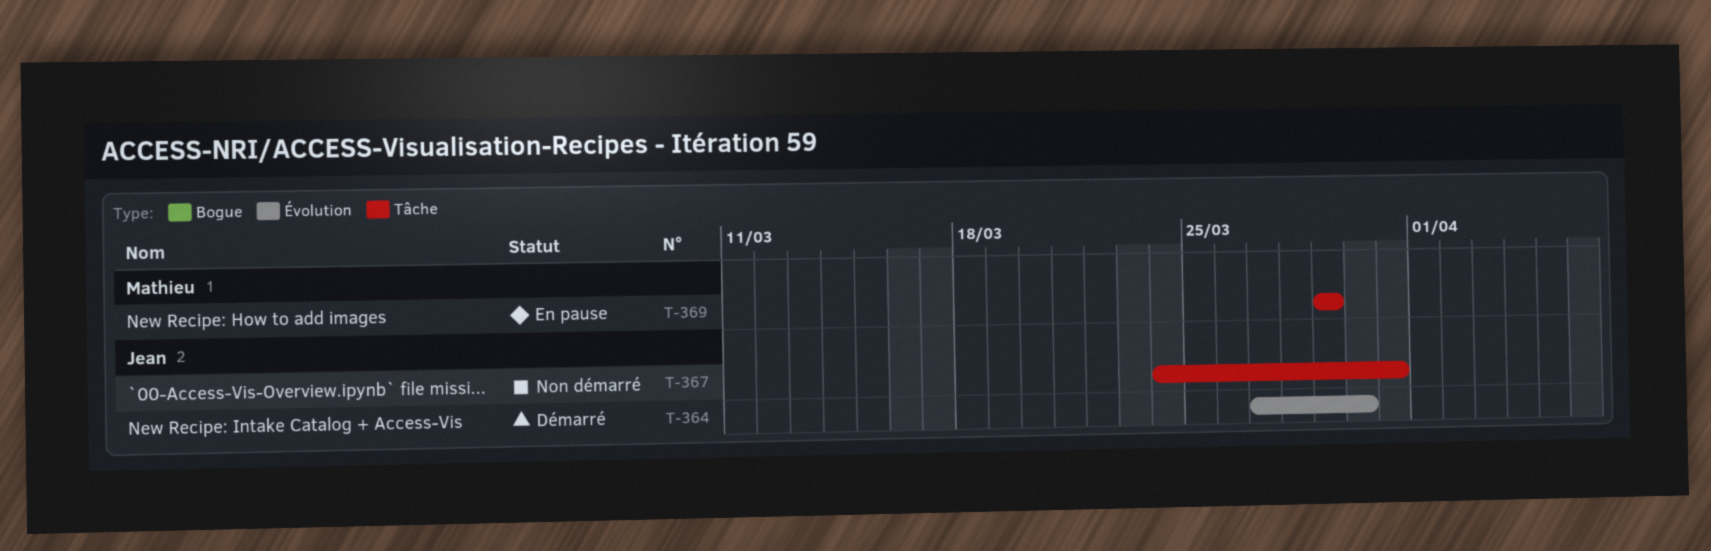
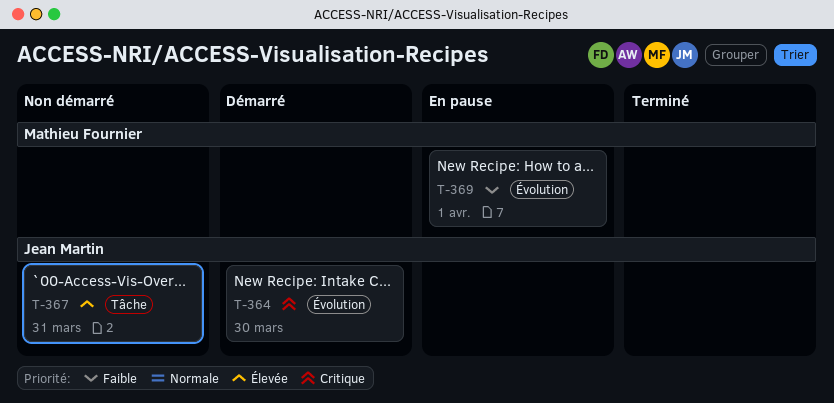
T-369, label: Tâche -> Évolution
T-369, due: Mar 29 -> Apr 1

